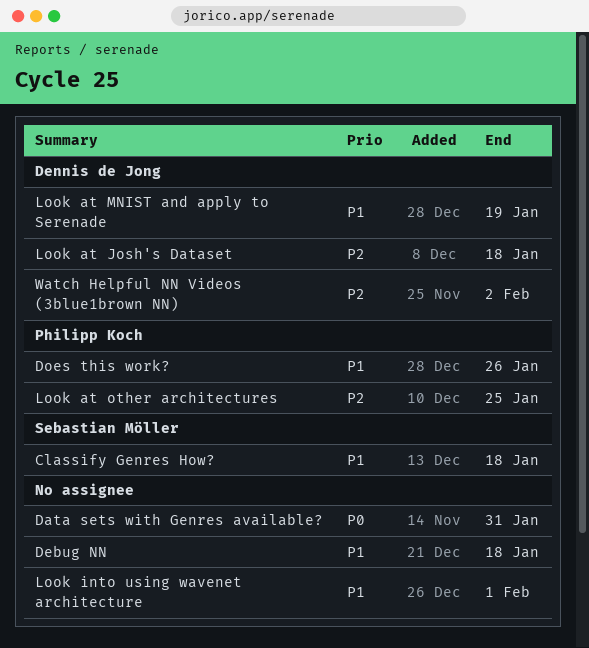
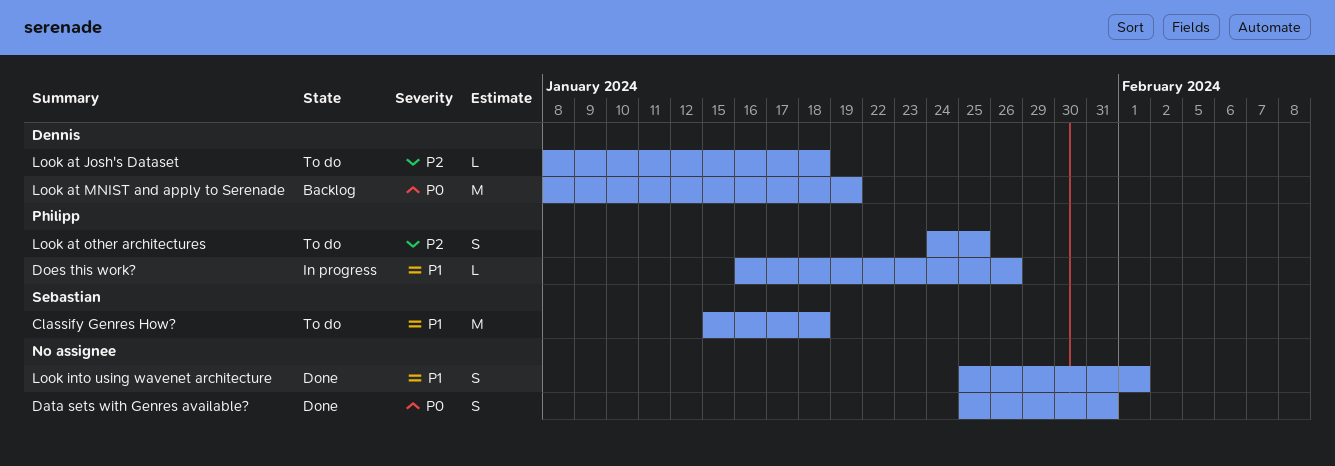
Debug NN: present -> none
Look at MNIST and apply to Serenade, priority: P1 -> P0
Watch Helpful NN Videos (3blue1brown NN): present -> none

